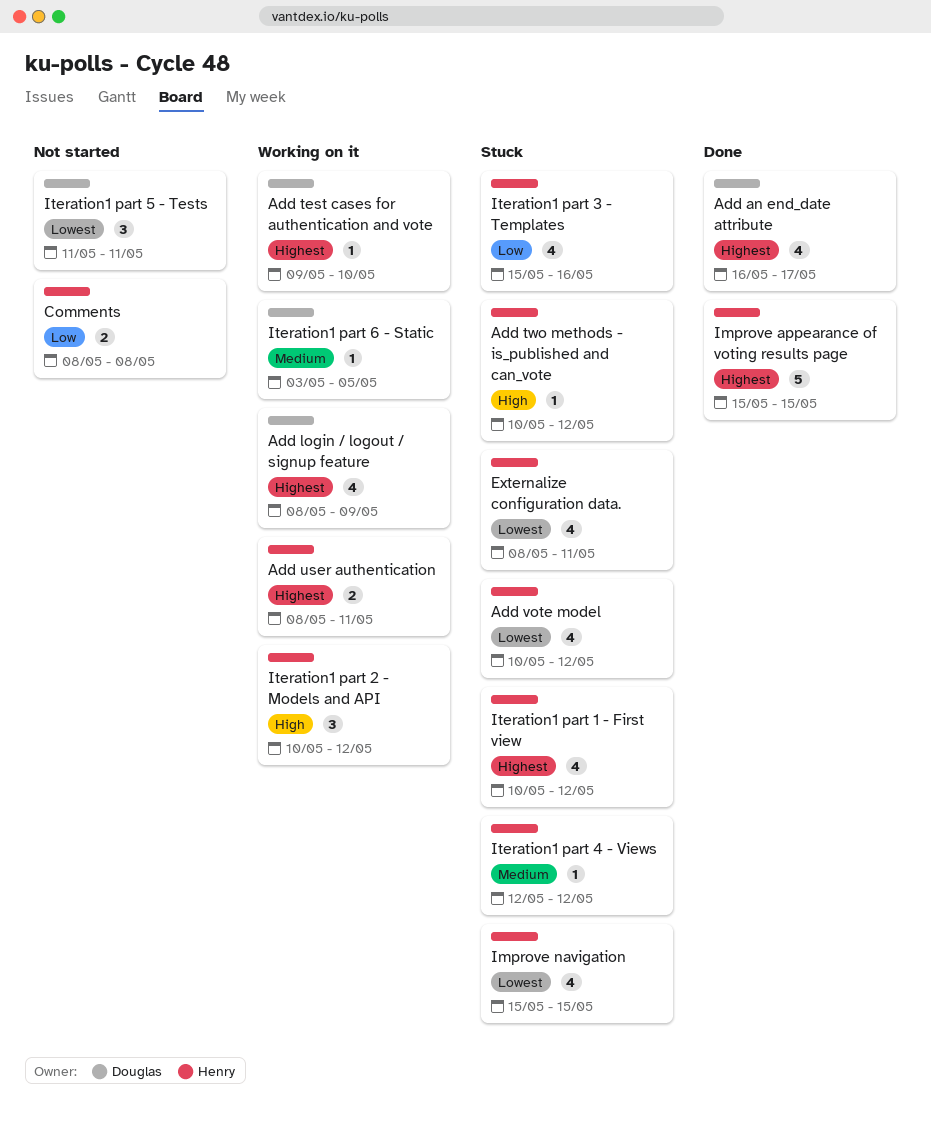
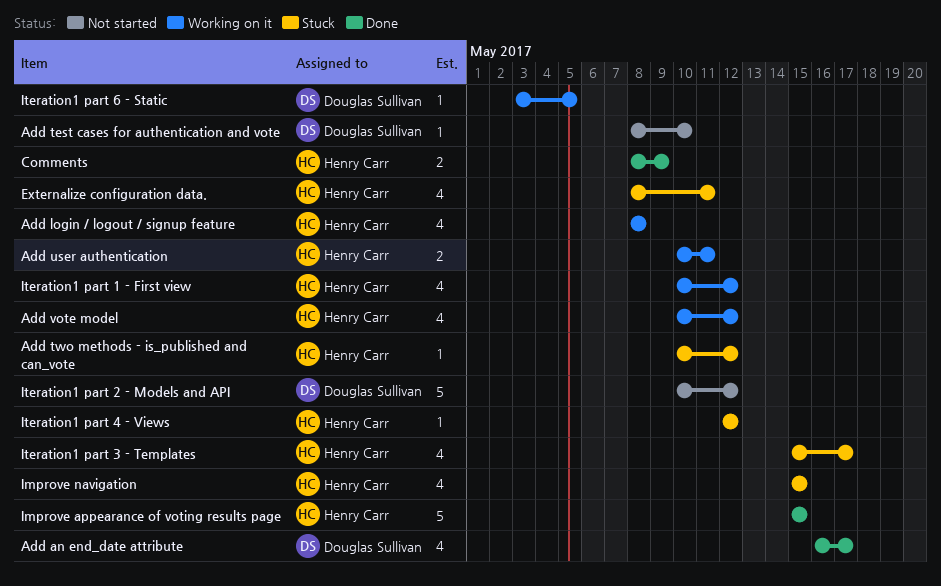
Add login / logout / signup feature, owner: Douglas Sullivan -> Henry Carr
Add login / logout / signup feature, due: May 9 -> May 8
Add test cases for authentication and vote, status: Working on it -> Not started
Add test cases for authentication and vote, start: May 9 -> May 8
Add user authentication, start: May 8 -> May 10
Add vote model, status: Stuck -> Working on it
Comments, status: Not started -> Done
Comments, due: May 8 -> May 9
Iteration1 part 1 - First view, status: Stuck -> Working on it
Iteration1 part 2 - Models and API, status: Working on it -> Not started
Iteration1 part 2 - Models and API, owner: Henry Carr -> Douglas Sullivan
Iteration1 part 2 - Models and API, estimate: 3 -> 5
Iteration1 part 3 - Templates, due: May 16 -> May 17
Iteration1 part 5 - Tests: present -> none

